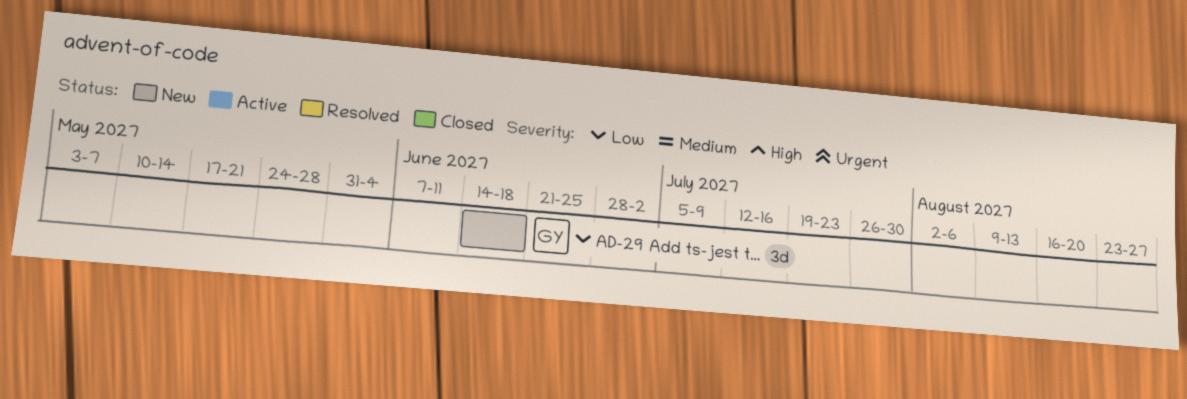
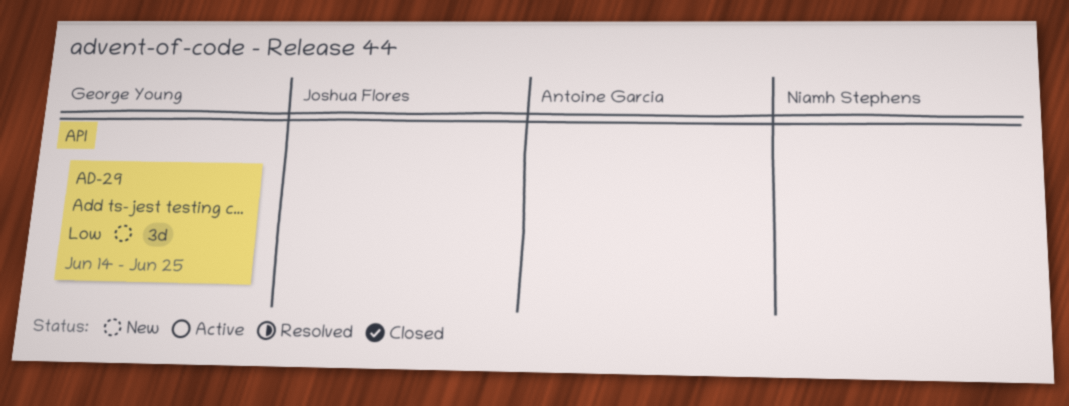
AD-29, due: Jun 18 -> Jun 25

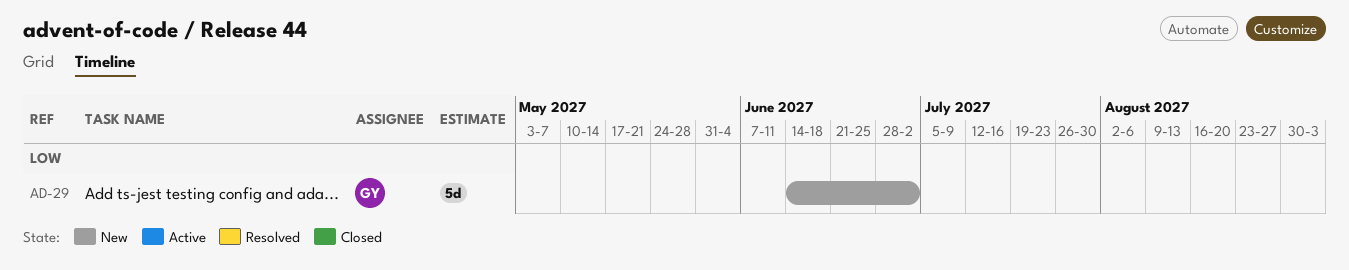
AD-29, estimate: 3d -> 5d
AD-29, due: Jun 25 -> Jul 2

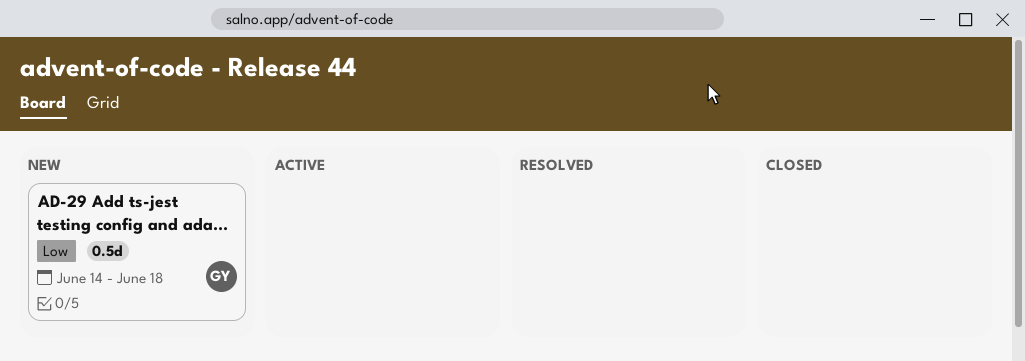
AD-29, estimate: 5d -> 0.5d
AD-29, due: Jul 2 -> Jun 18

